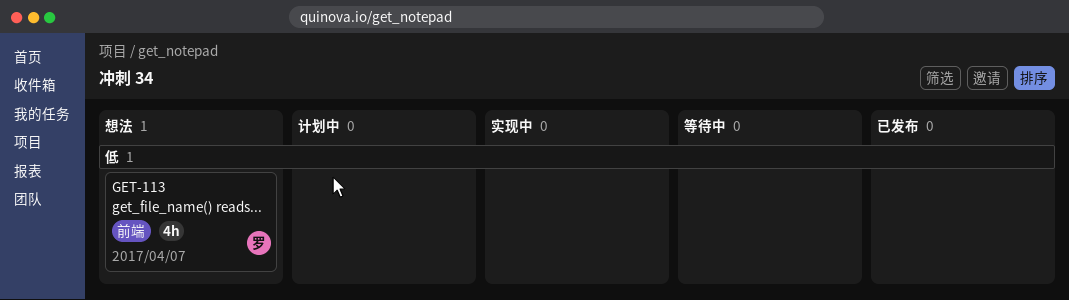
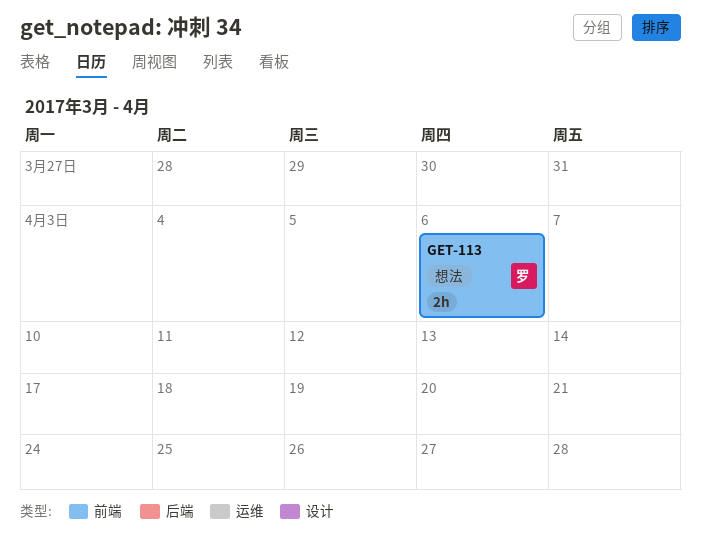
GET-113, estimate: 4h -> 2h
GET-113, due: Apr 7 -> Apr 6

